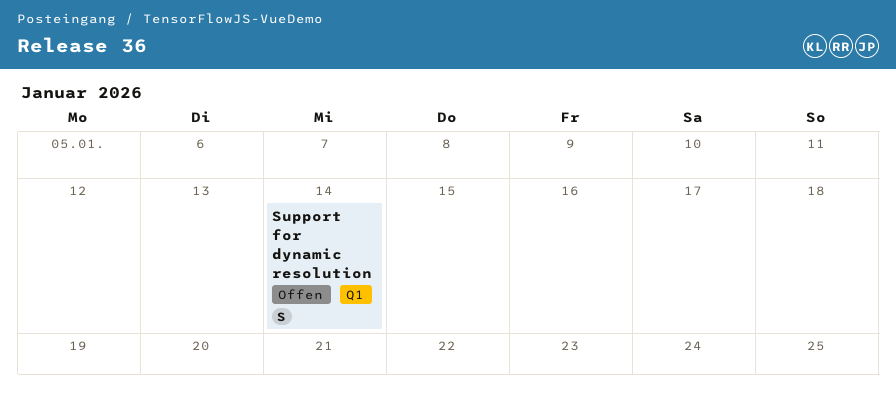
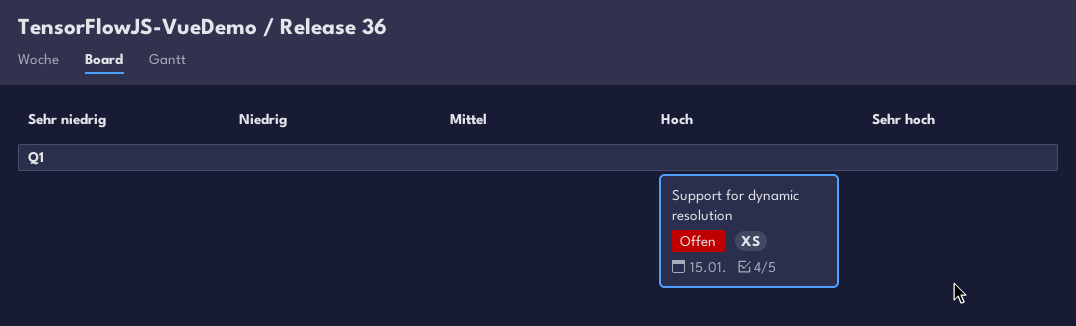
Support for dynamic resolution, estimate: S -> XS
Support for dynamic resolution, due: Jan 14 -> Jan 15

